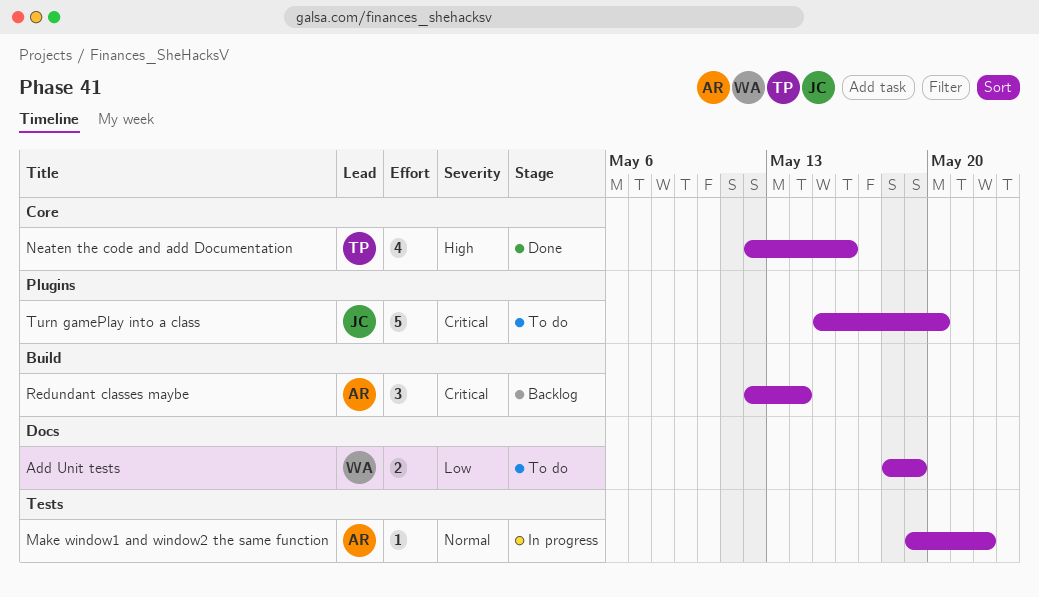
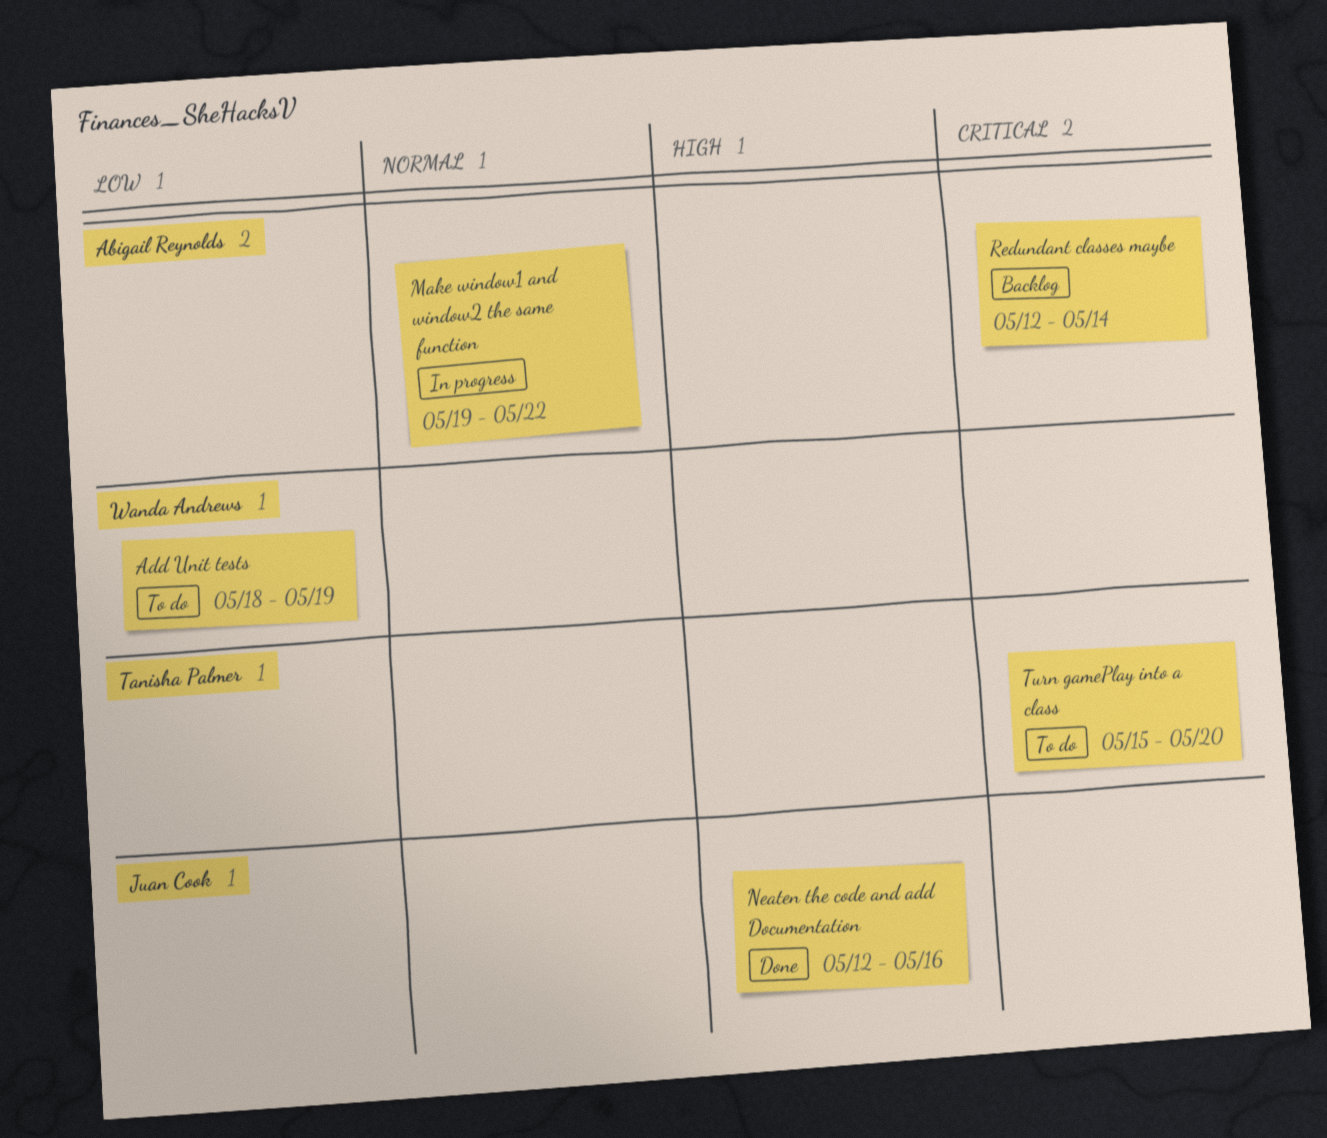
Neaten the code and add Documentation, owner: Tanisha Palmer -> Juan Cook
Turn gamePlay into a class, owner: Juan Cook -> Tanisha Palmer

